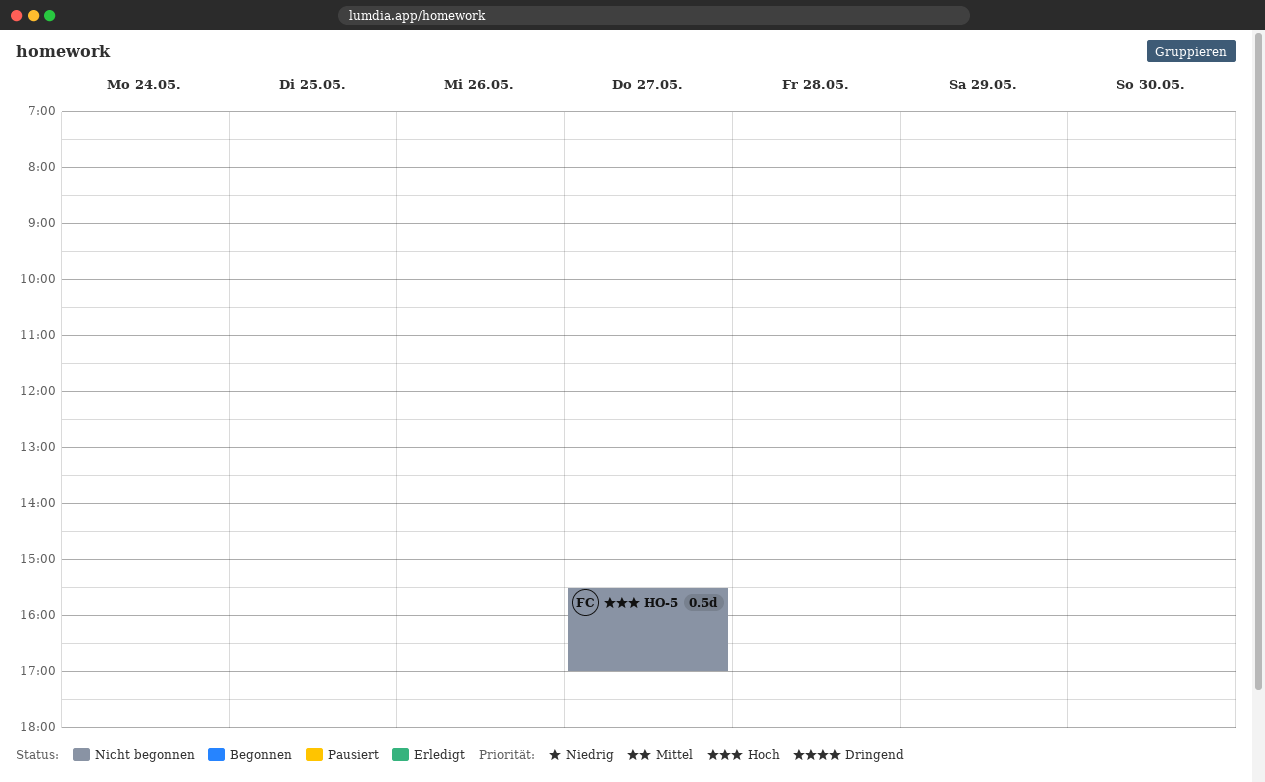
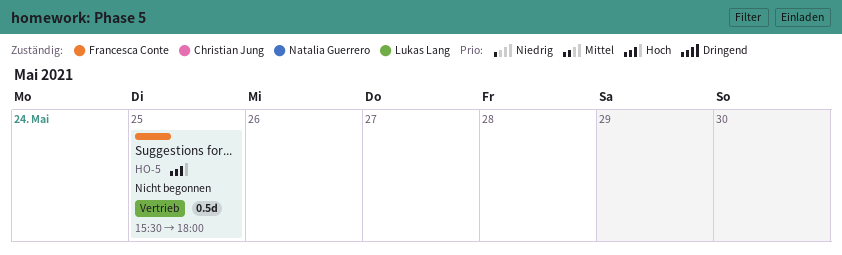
HO-5, day: May 27 -> May 25
HO-5, ends: 17:00 -> 18:00

